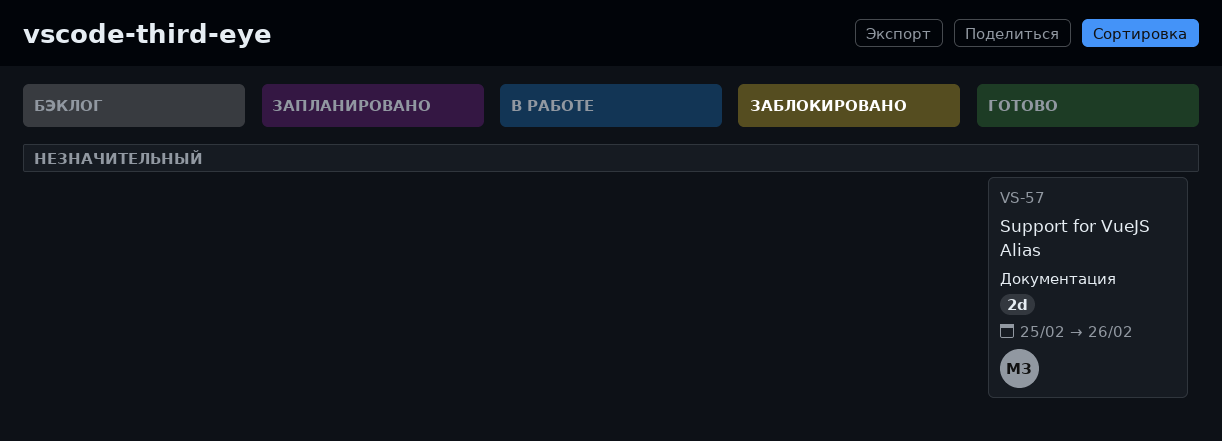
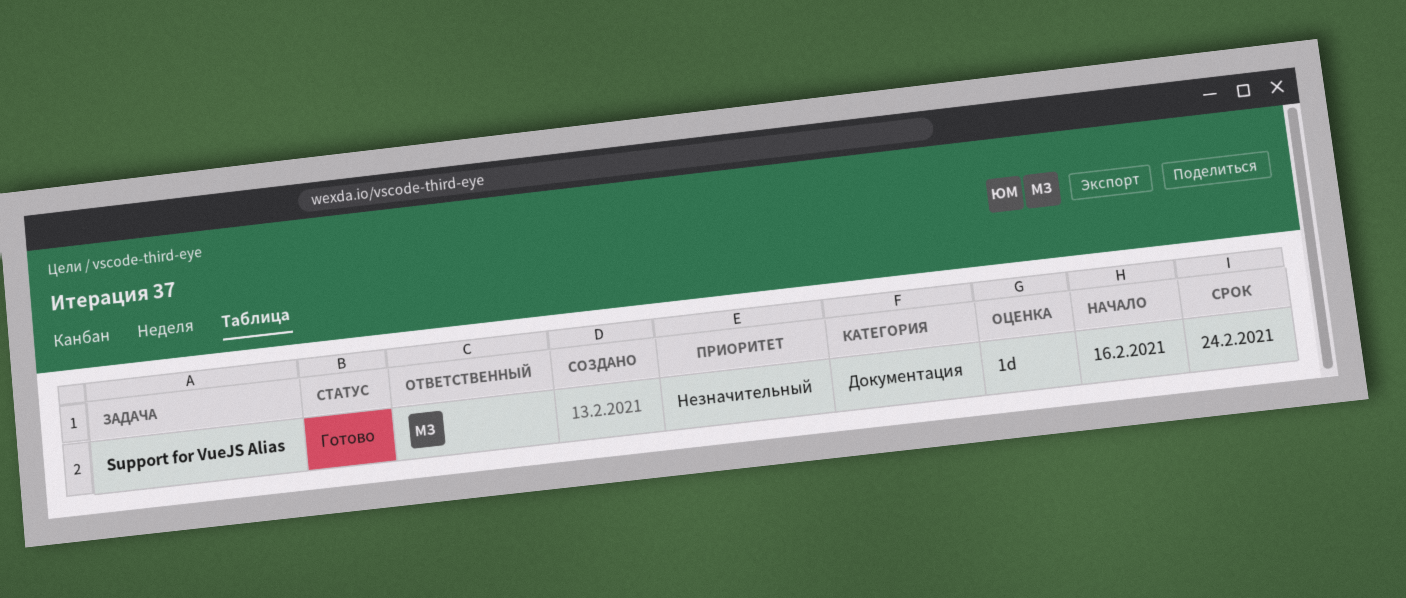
Support for VueJS Alias, estimate: 2d -> 1d
Support for VueJS Alias, start: Feb 25 -> Feb 16
Support for VueJS Alias, due: Feb 26 -> Feb 24

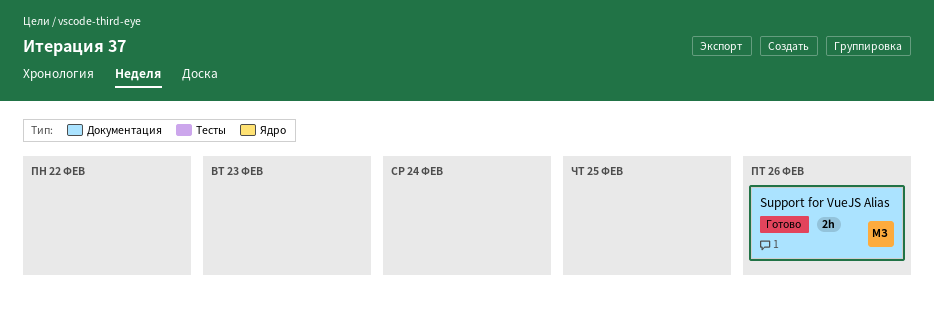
Support for VueJS Alias, estimate: 1d -> 2h
Support for VueJS Alias, due: Feb 24 -> Feb 26

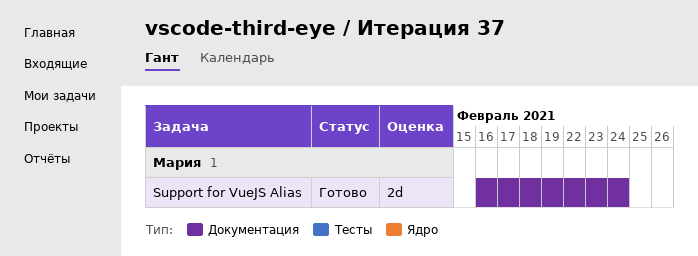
Support for VueJS Alias, estimate: 2h -> 2d
Support for VueJS Alias, due: Feb 26 -> Feb 24

